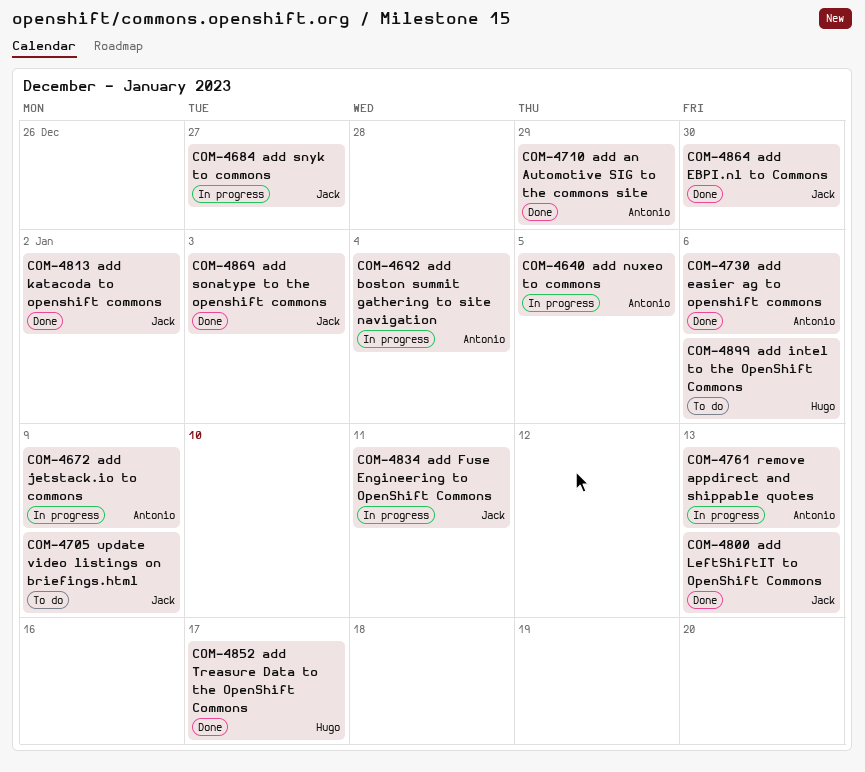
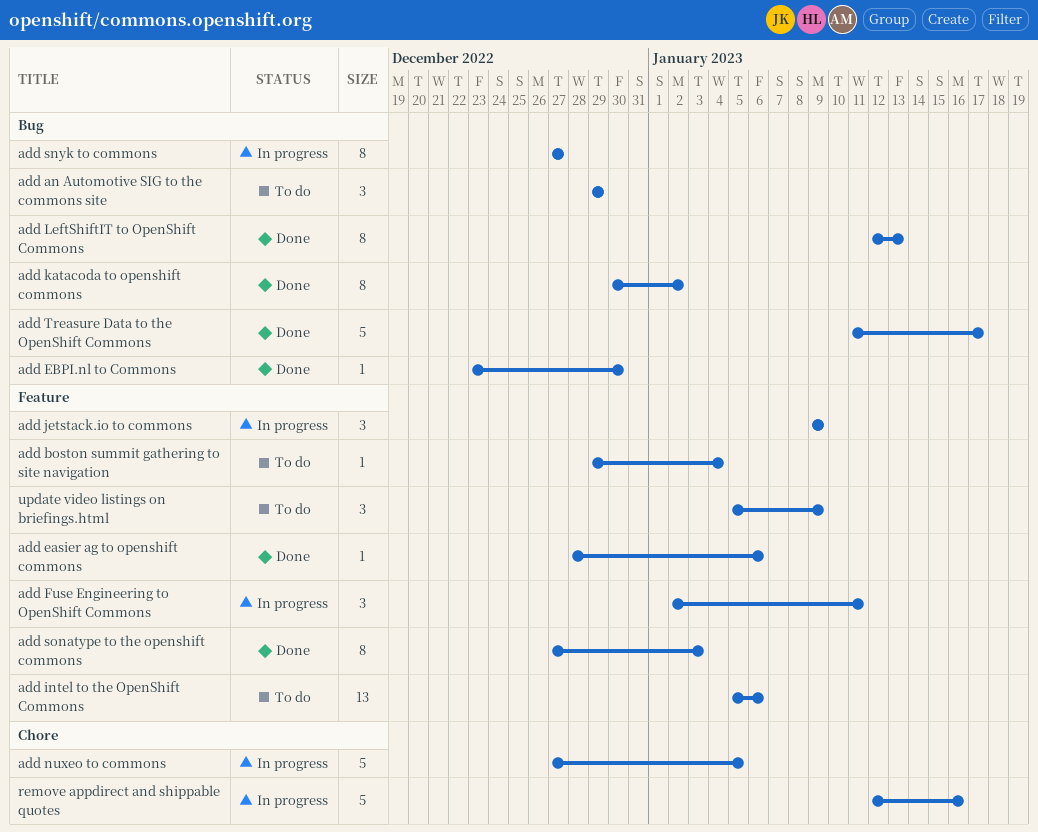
add an Automotive SIG to the commons site, status: Done -> To do
add boston summit gathering to site navigation, status: In progress -> To do
remove appdirect and shippable quotes, due: Jan 13 -> Jan 16

